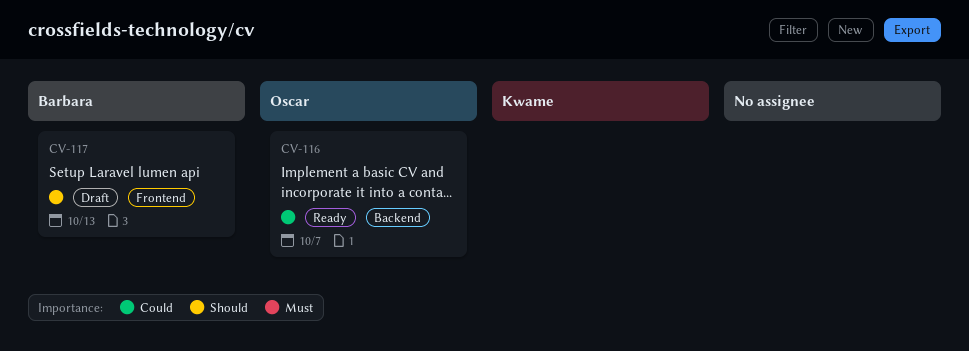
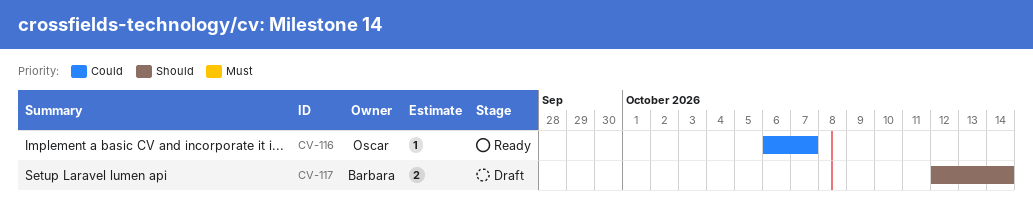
CV-117, due: Oct 13 -> Oct 14

